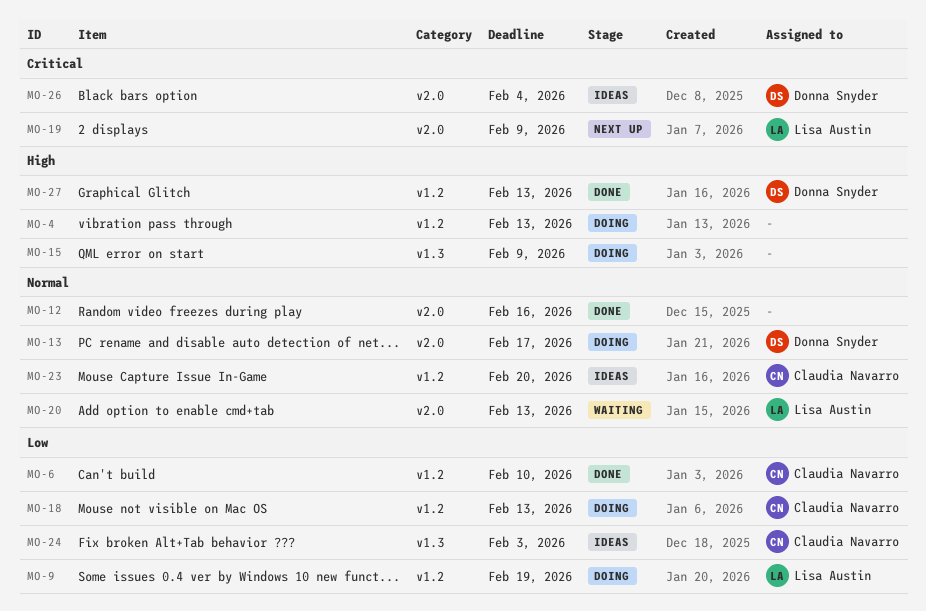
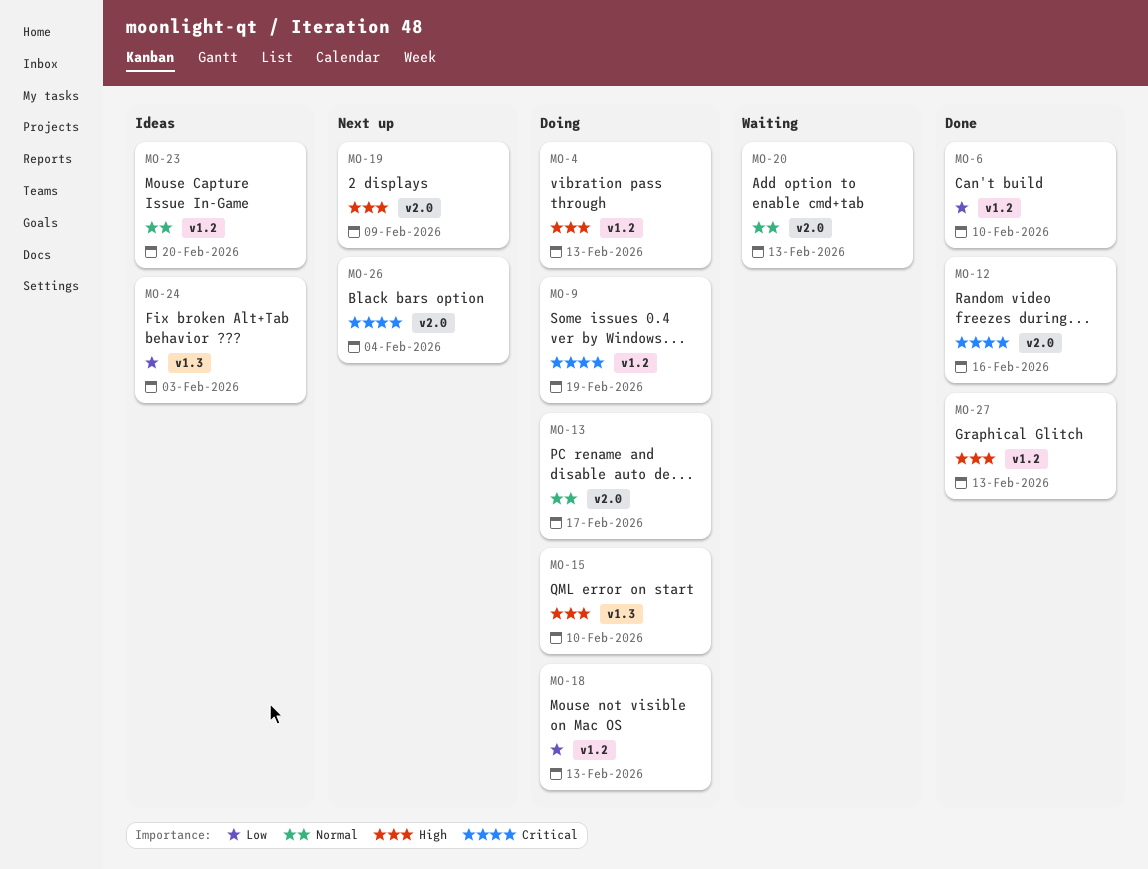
MO-9, priority: Low -> Critical
MO-12, priority: Normal -> Critical
MO-15, due: Feb 9 -> Feb 10
MO-19, priority: Critical -> High
MO-26, status: Ideas -> Next up

